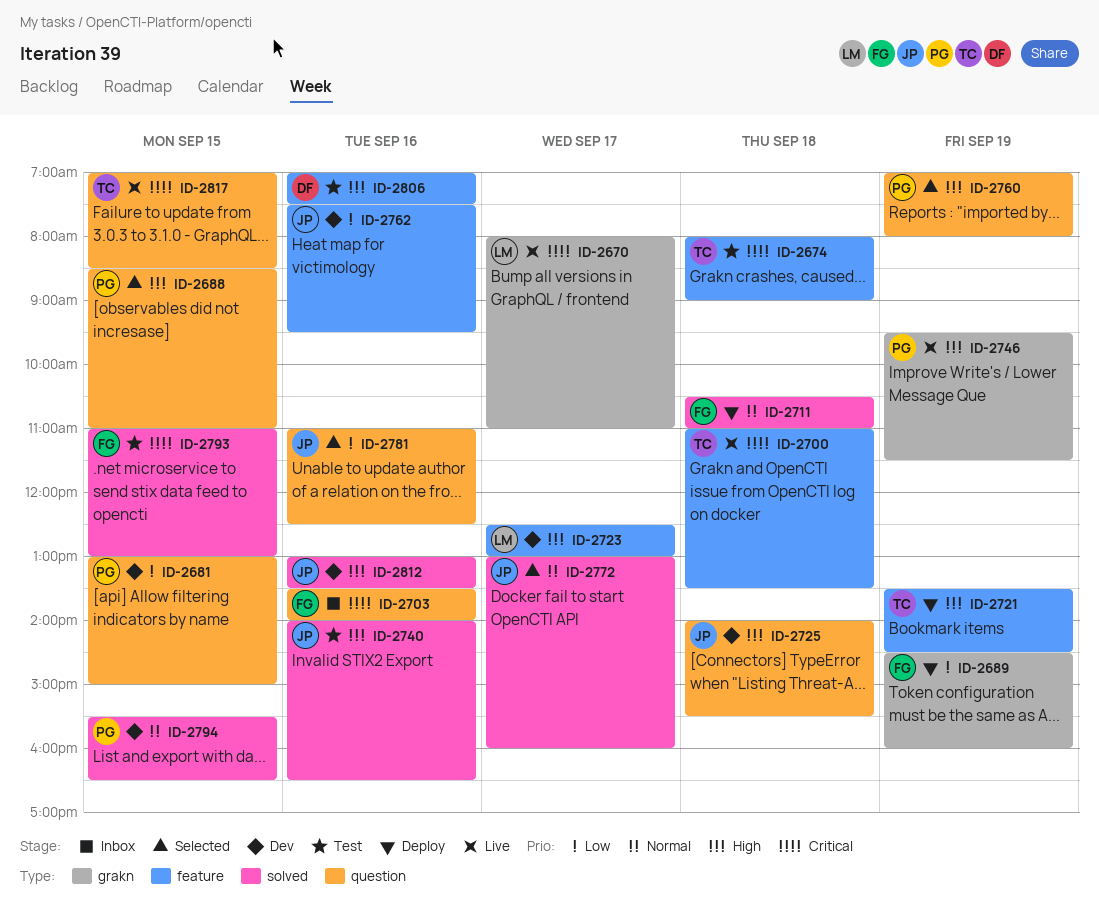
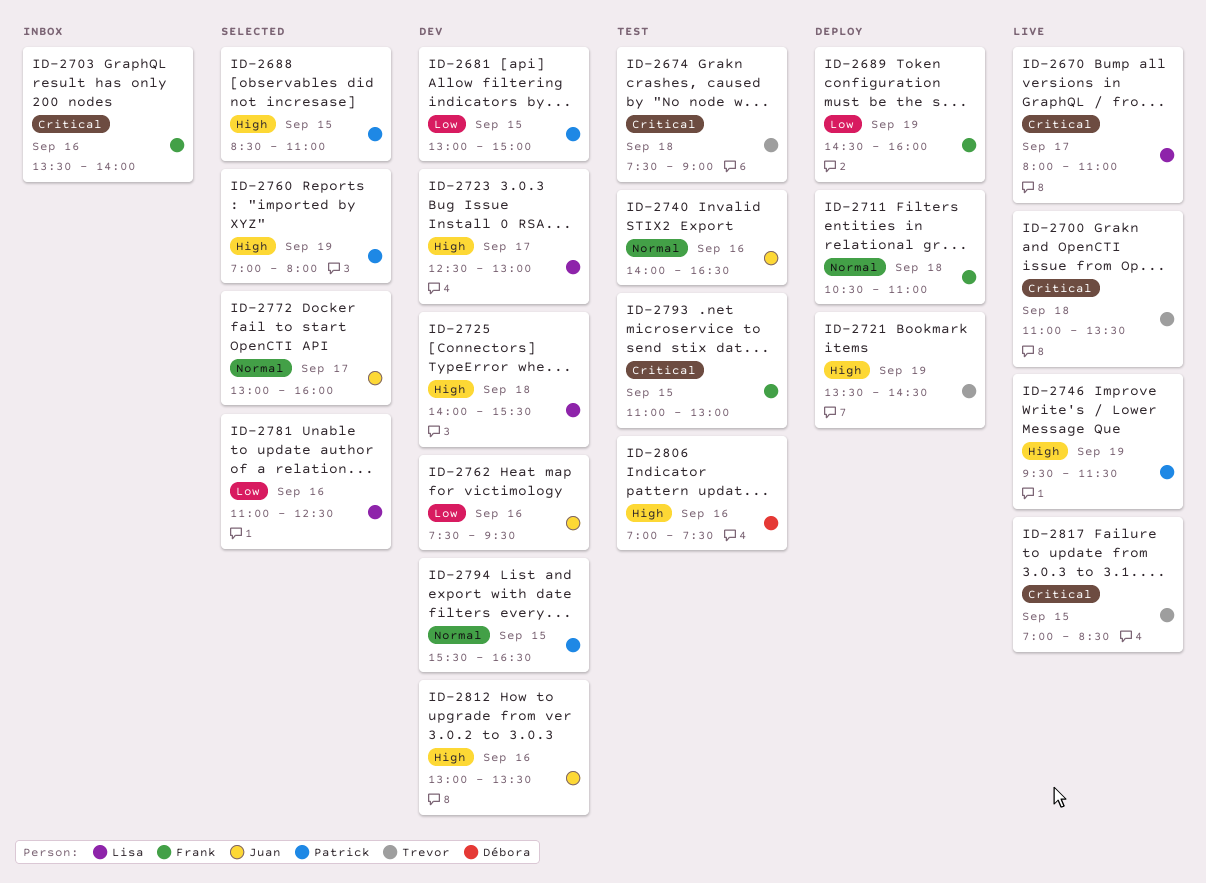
ID-2674, begins: 08:00 -> 07:30
ID-2725, owner: Juan -> Lisa
ID-2740, priority: High -> Normal
ID-2781, owner: Juan -> Lisa

